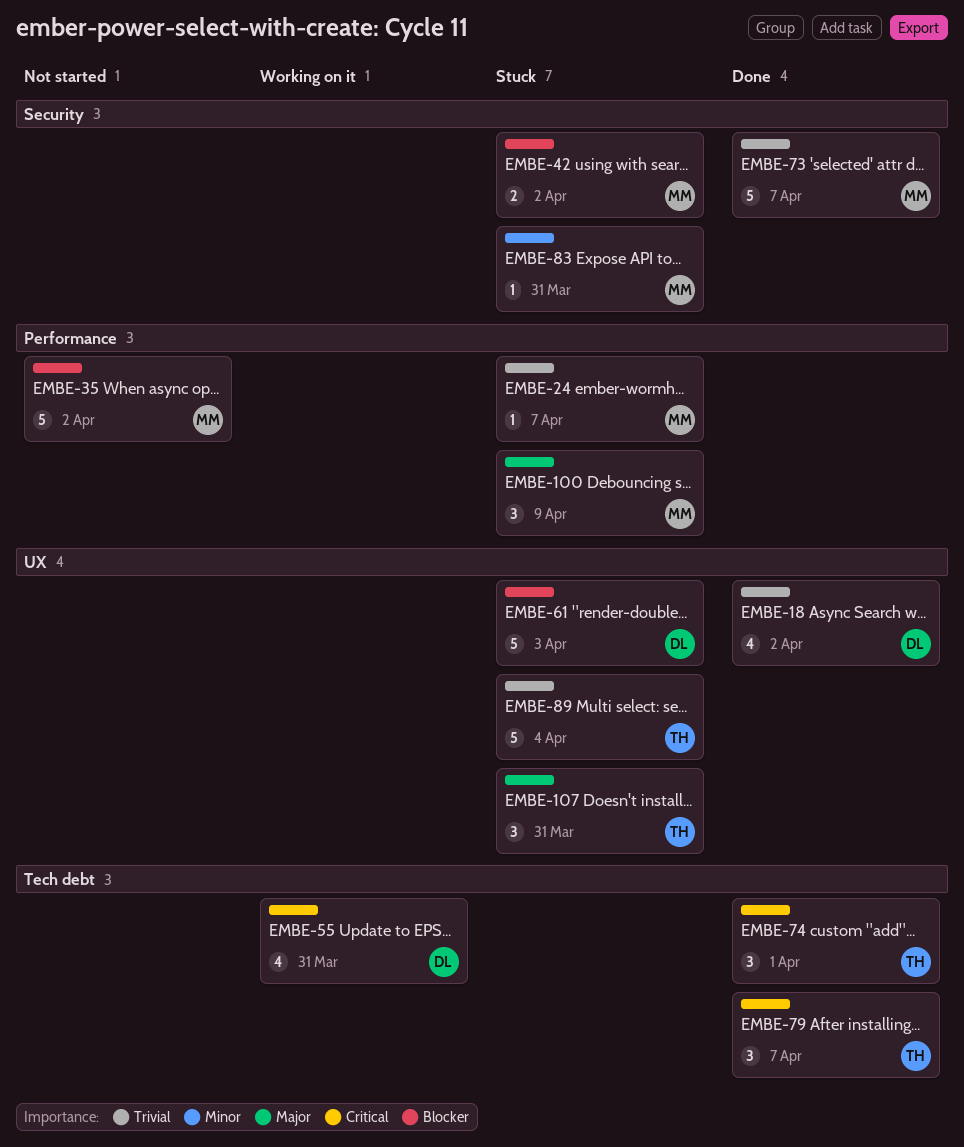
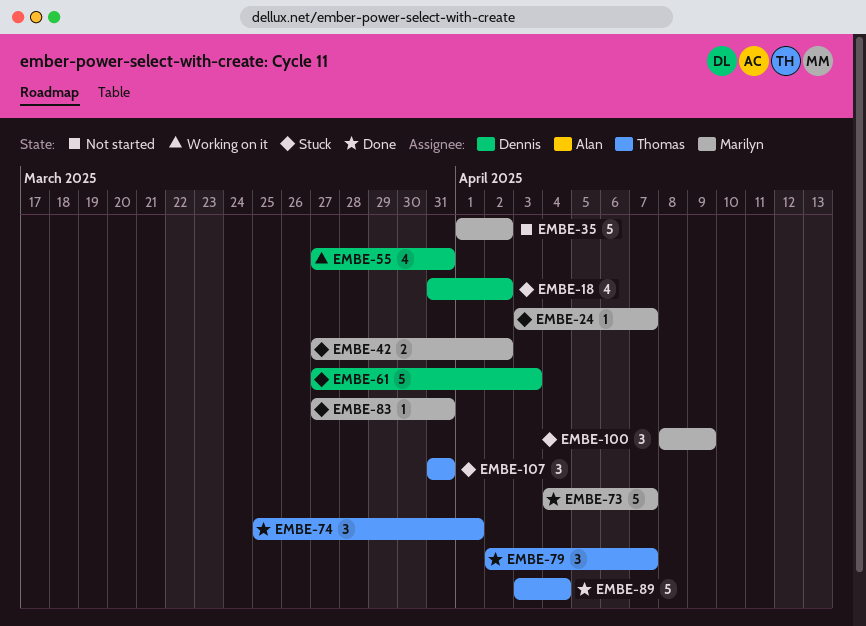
EMBE-18, status: Done -> Stuck
EMBE-89, status: Stuck -> Done

